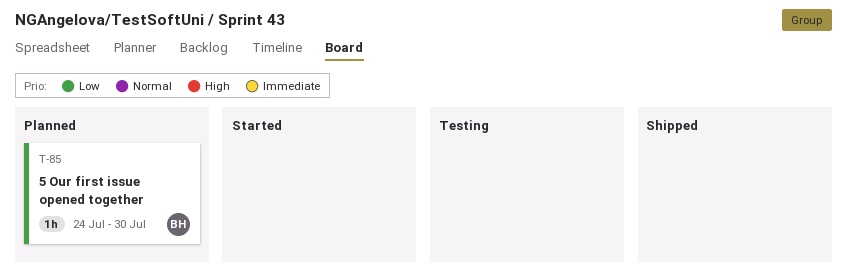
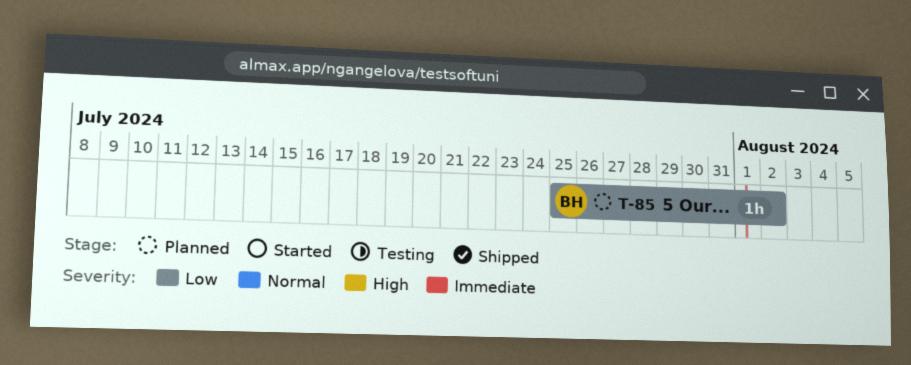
T-85, start: Jul 24 -> Jul 25
T-85, due: Jul 30 -> Aug 2

